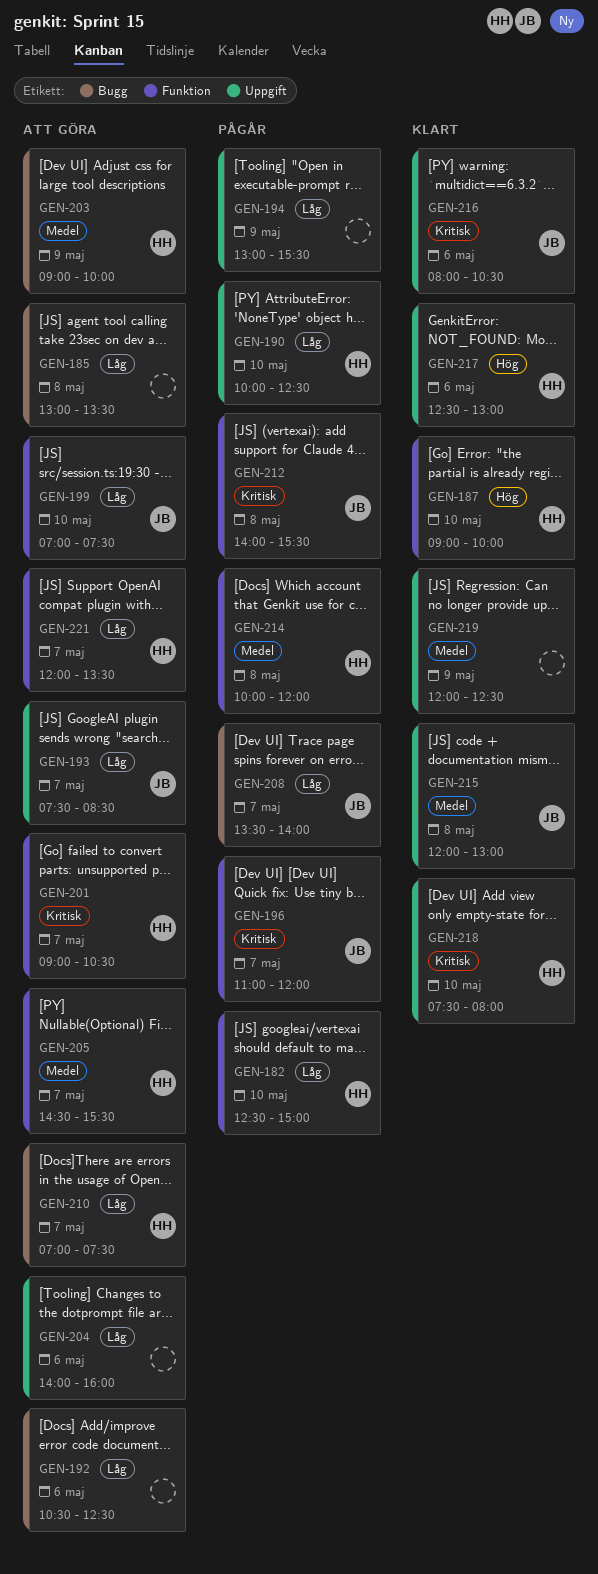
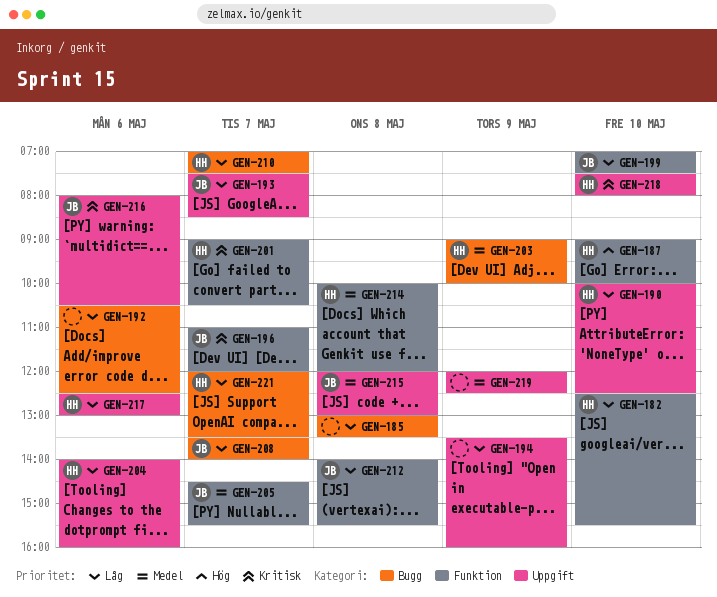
GEN-182, ends: 15:00 -> 15:30
GEN-194, begins: 13:00 -> 13:30
GEN-194, ends: 15:30 -> 16:00
GEN-204, owner: none -> HH
GEN-205, owner: HH -> JB
GEN-212, priority: Kritisk -> Låg
GEN-217, priority: Hög -> Låg
GEN-221, label: Funktion -> Bugg

